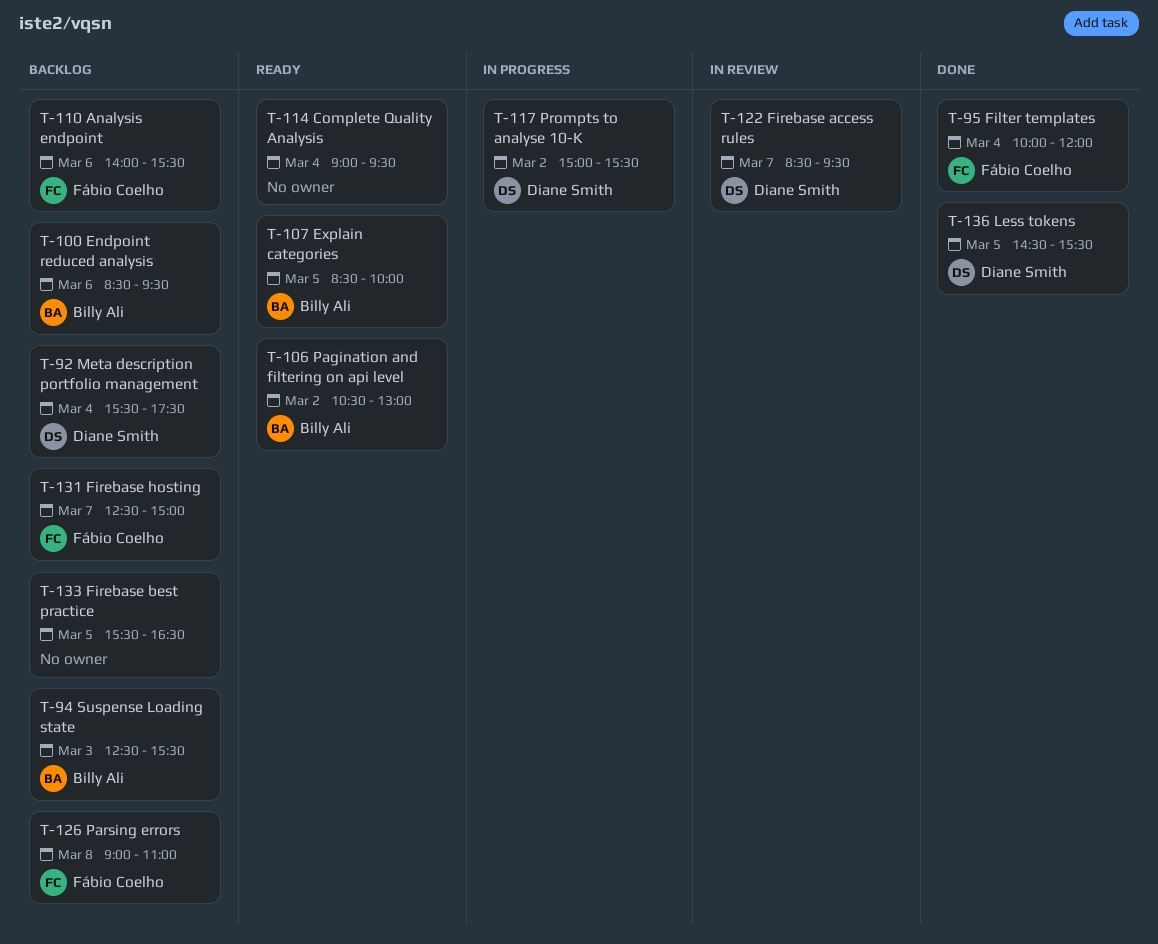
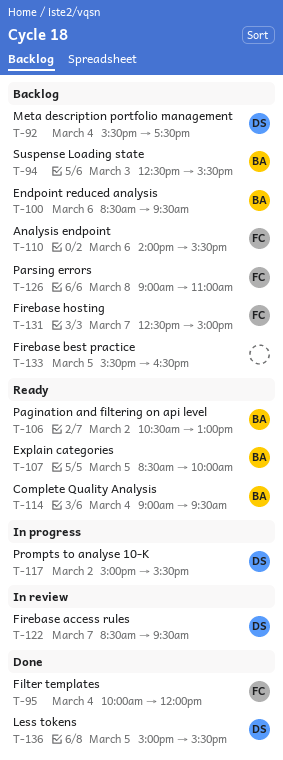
T-114, owner: none -> Billy Ali
T-136, begins: 14:30 -> 15:00

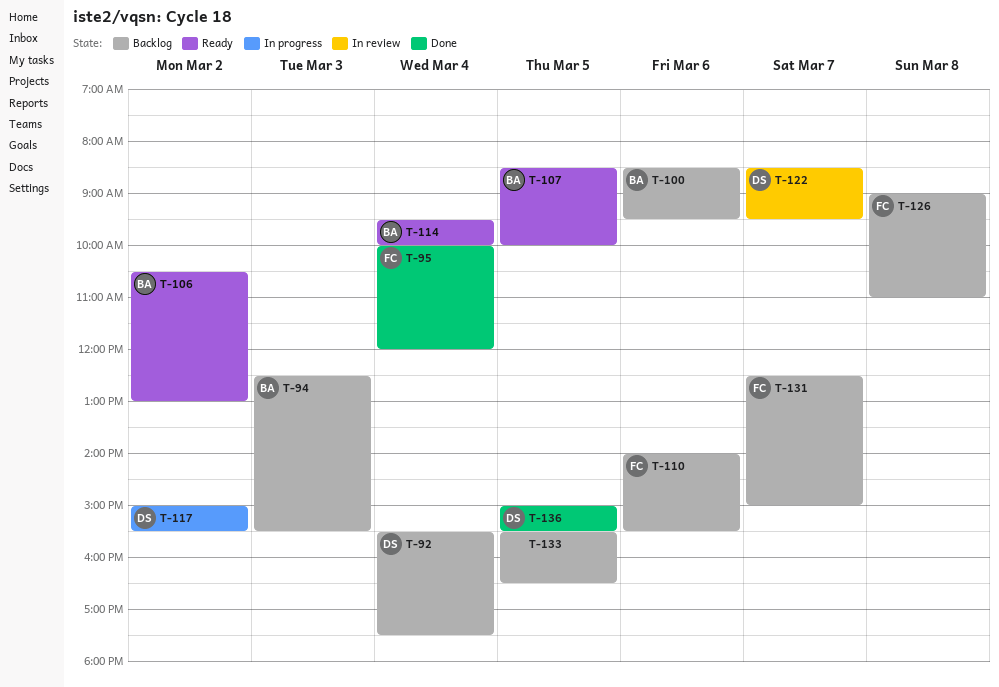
T-114, begins: 09:00 -> 09:30
T-114, ends: 09:30 -> 10:00

